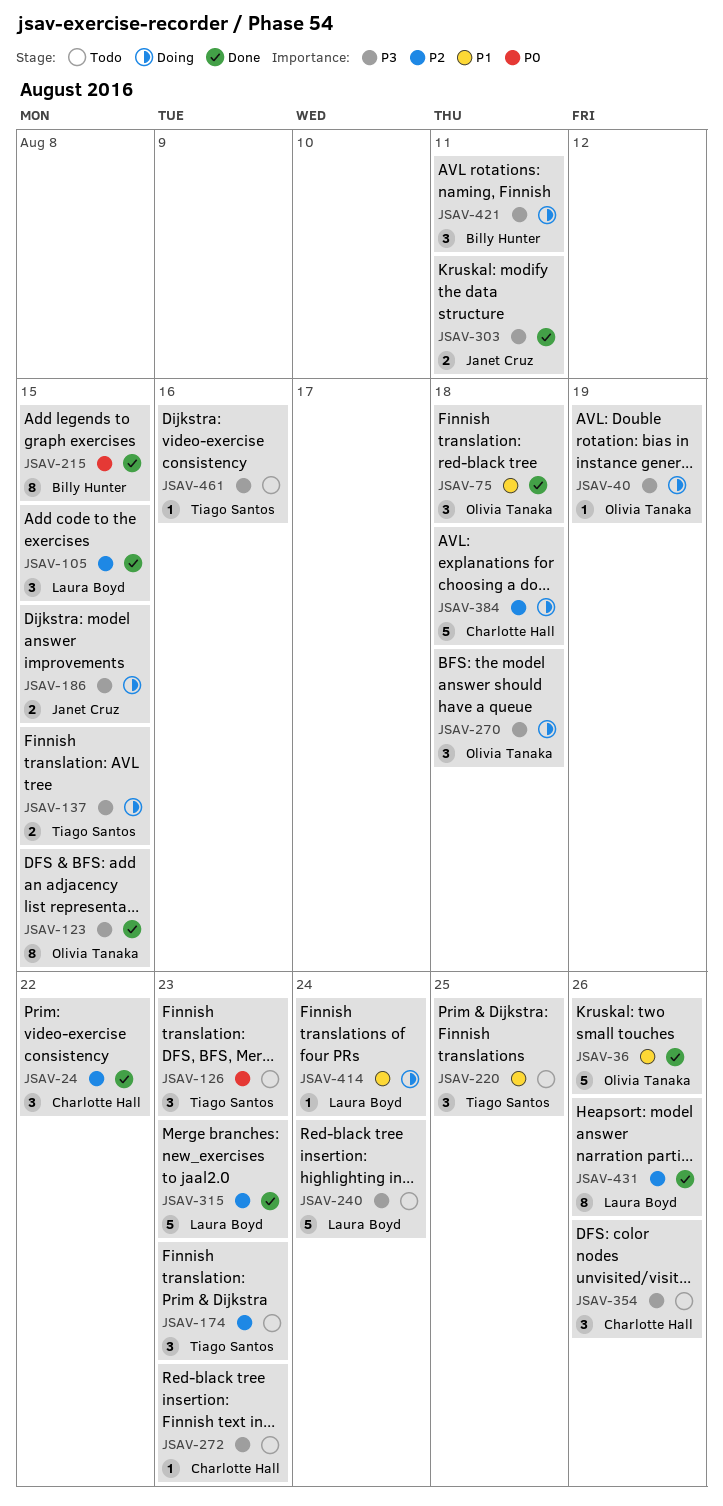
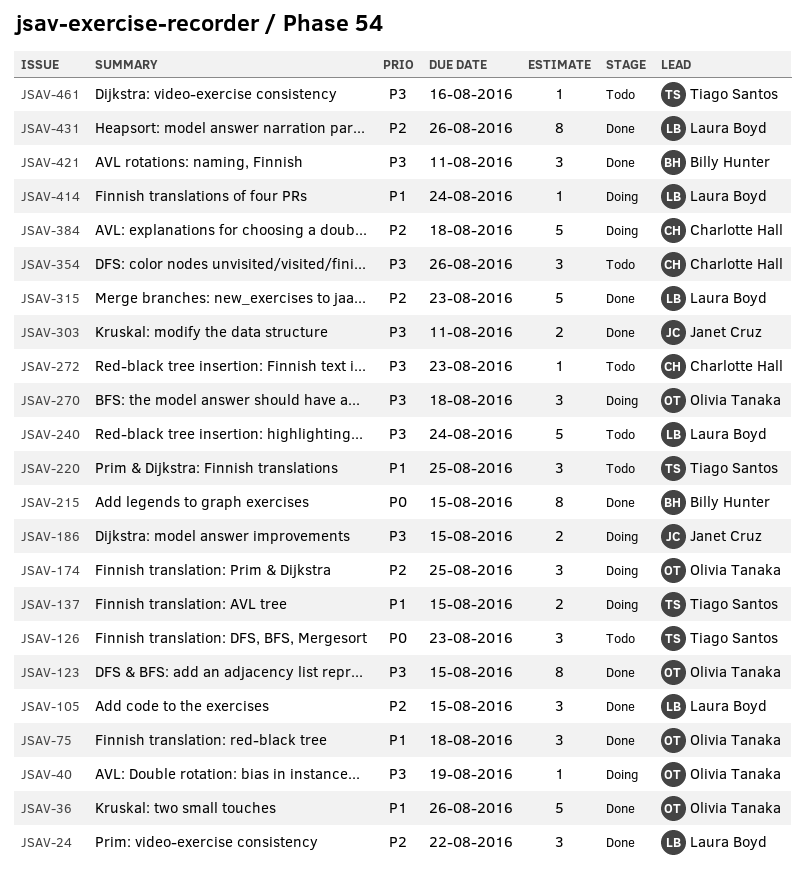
JSAV-24, owner: Charlotte Hall -> Laura Boyd
JSAV-137, priority: P3 -> P1
JSAV-174, status: Todo -> Doing
JSAV-174, owner: Tiago Santos -> Olivia Tanaka
JSAV-174, due: Aug 23 -> Aug 25
JSAV-421, status: Doing -> Done

